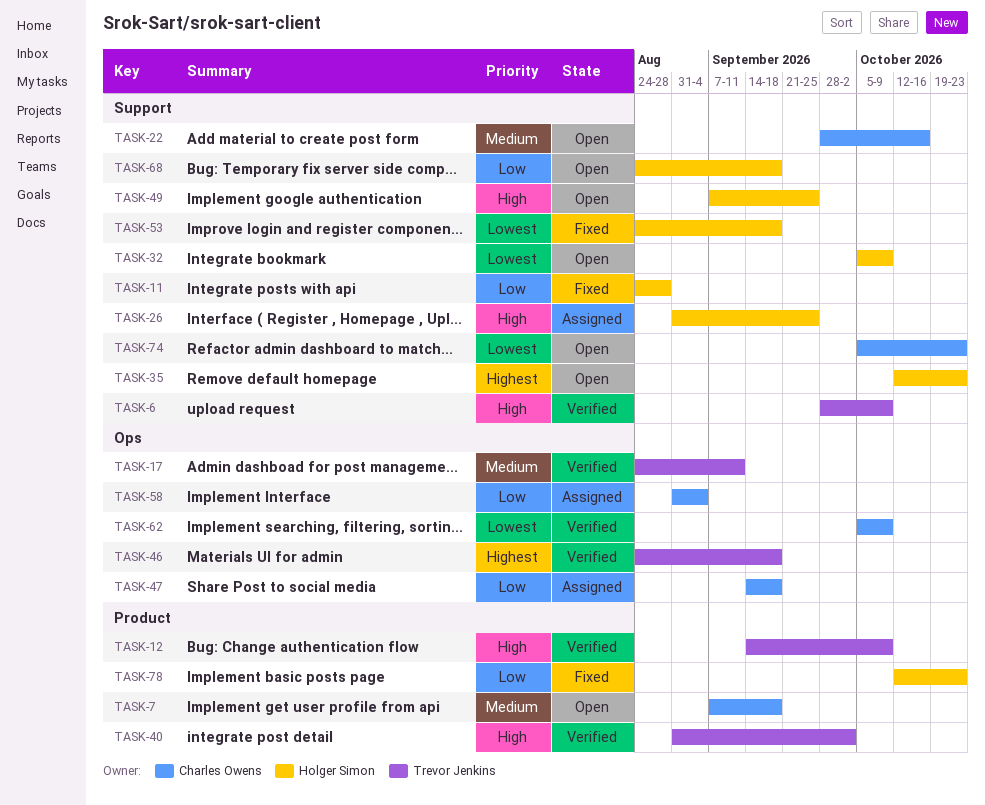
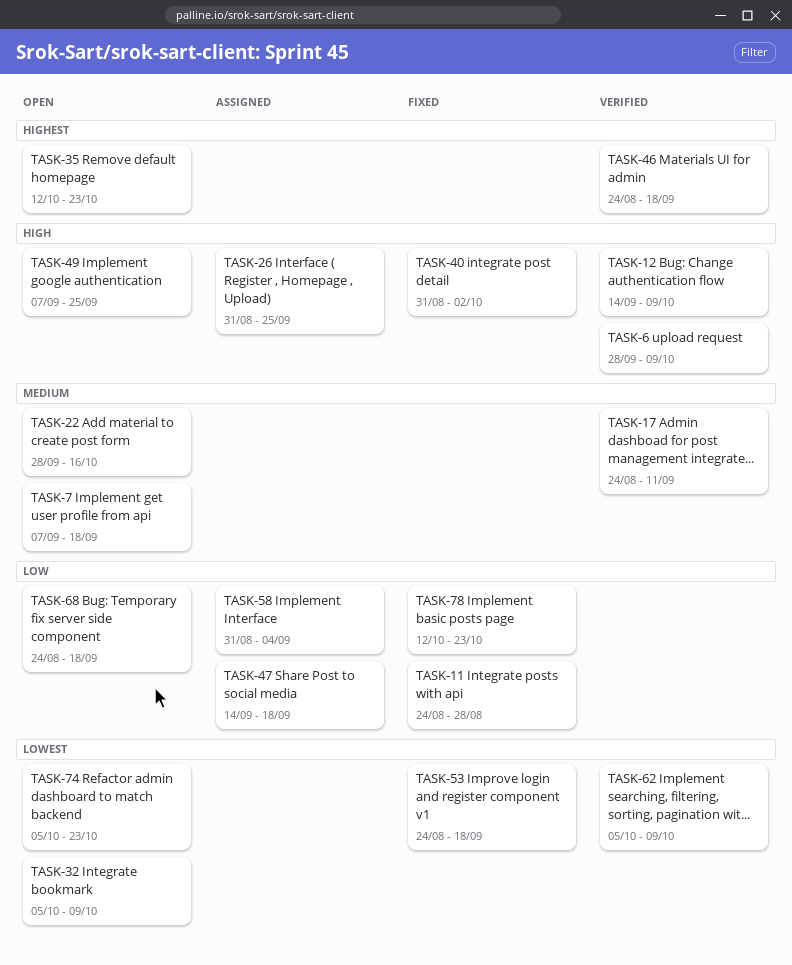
TASK-40, status: Verified -> Fixed

